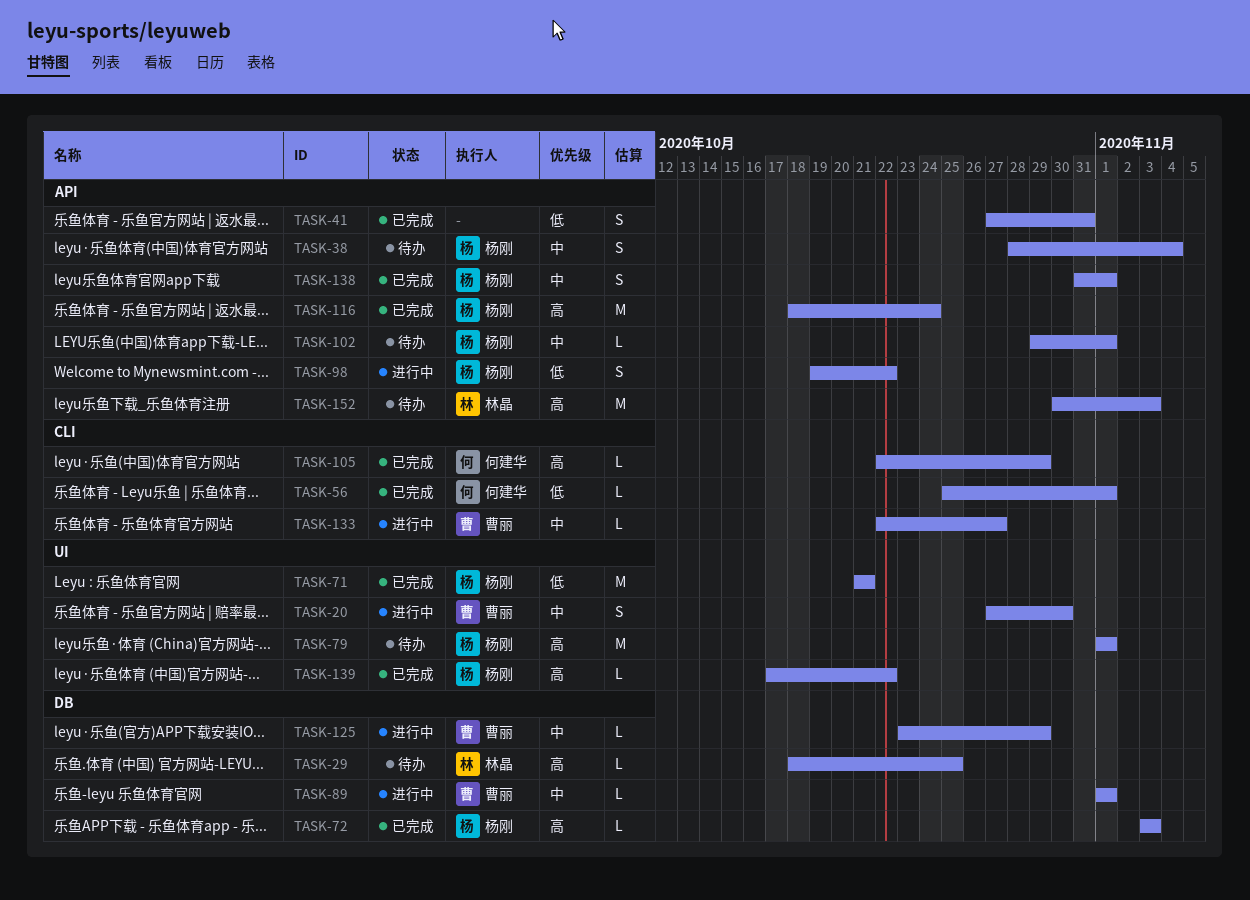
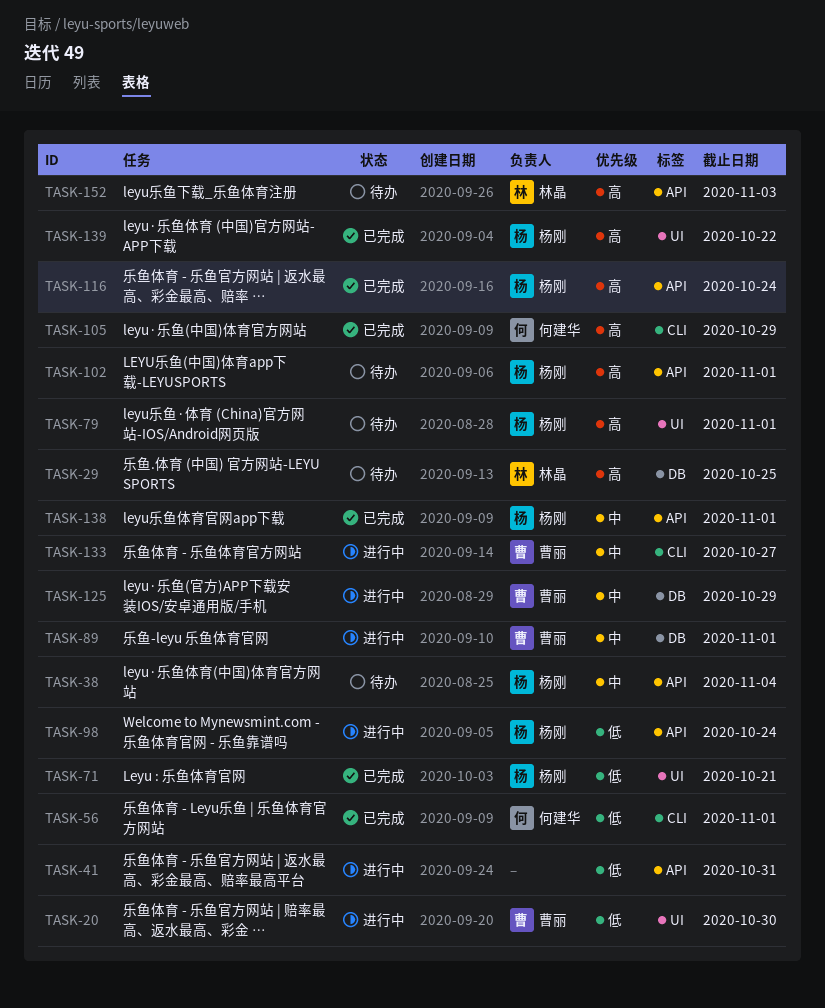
TASK-20, priority: 中 -> 低
TASK-41, status: 已完成 -> 进行中
TASK-72: present -> none
TASK-98, due: Oct 22 -> Oct 24
TASK-102, priority: 中 -> 高

